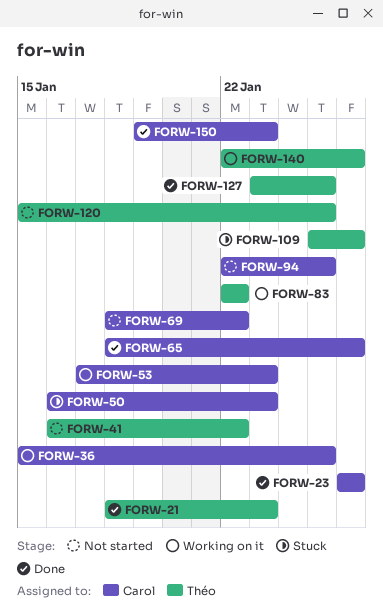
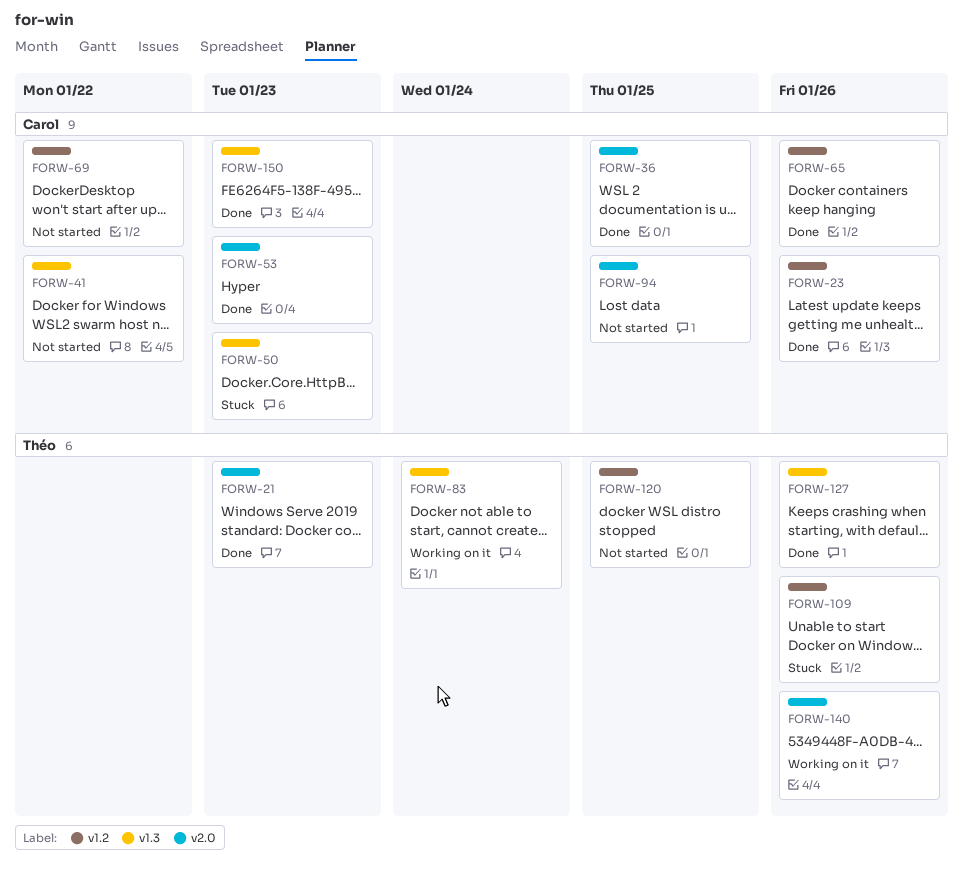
FORW-36, status: Working on it -> Done
FORW-41, owner: Théo -> Carol
FORW-53, status: Working on it -> Done
FORW-83, due: Jan 22 -> Jan 24
FORW-127, due: Jan 25 -> Jan 26

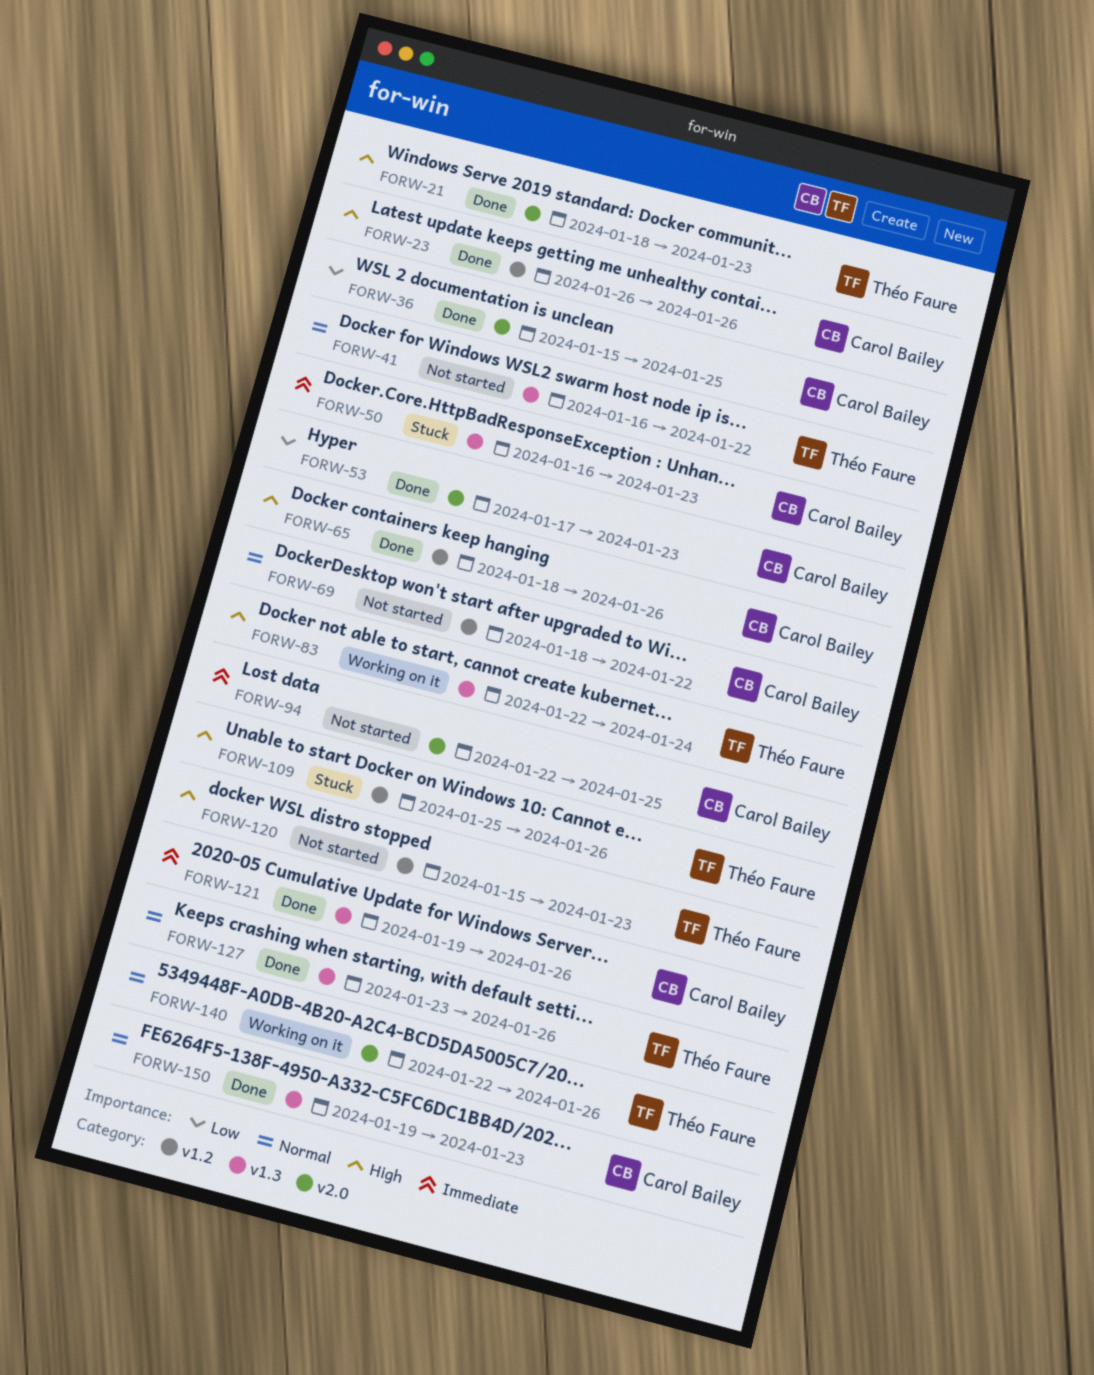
FORW-41, owner: Carol Bailey -> Théo Faure
FORW-120, due: Jan 25 -> Jan 23
FORW-121: none -> present

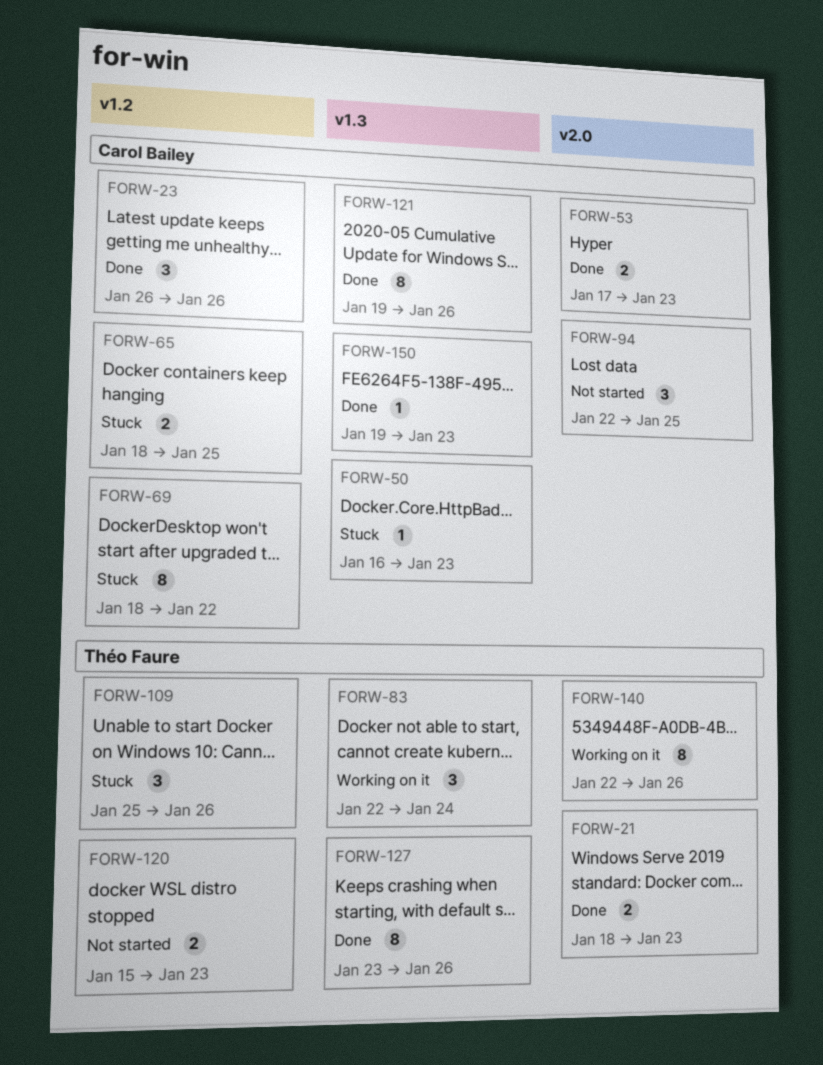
FORW-36: present -> none
FORW-41: present -> none
FORW-65, status: Done -> Stuck
FORW-65, due: Jan 26 -> Jan 25
FORW-69, status: Not started -> Stuck

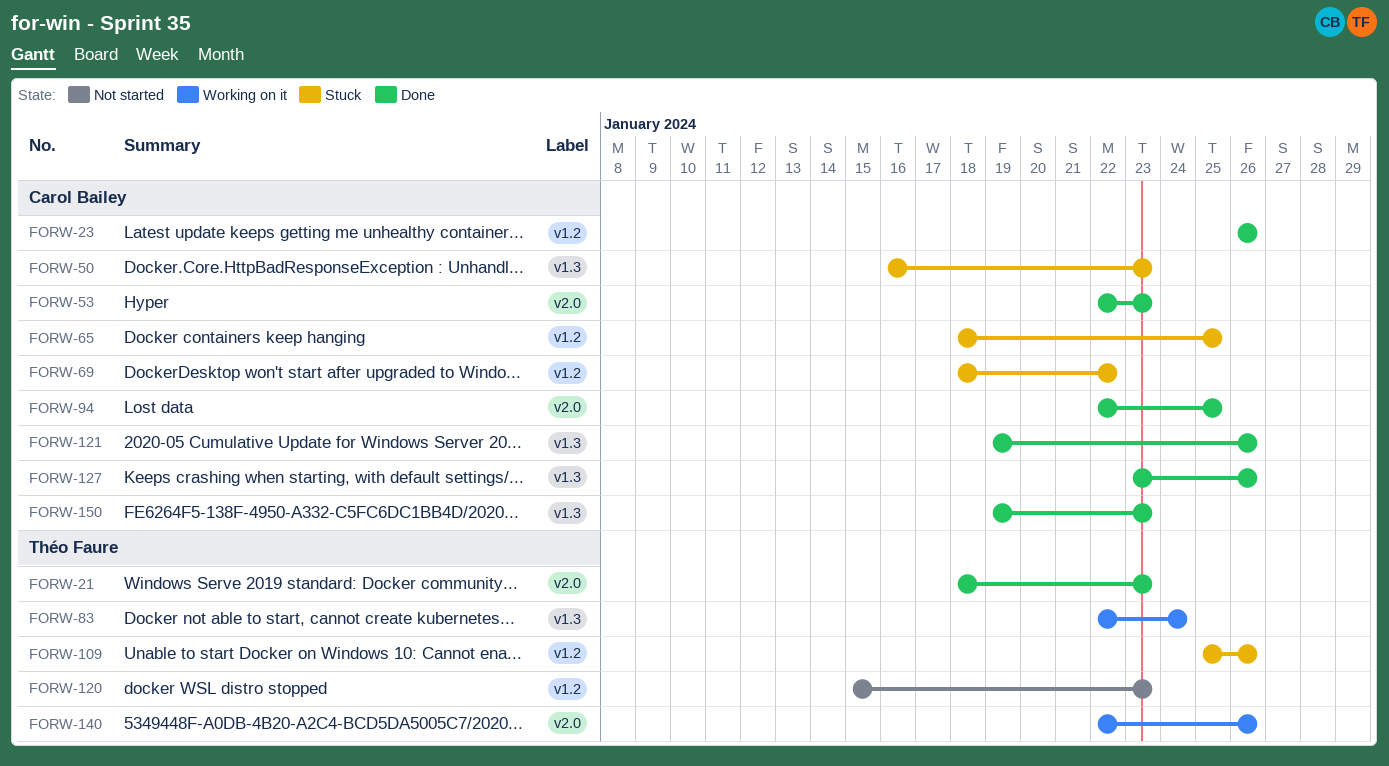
FORW-53, start: Jan 17 -> Jan 22
FORW-94, status: Not started -> Done
FORW-127, owner: Théo Faure -> Carol Bailey

